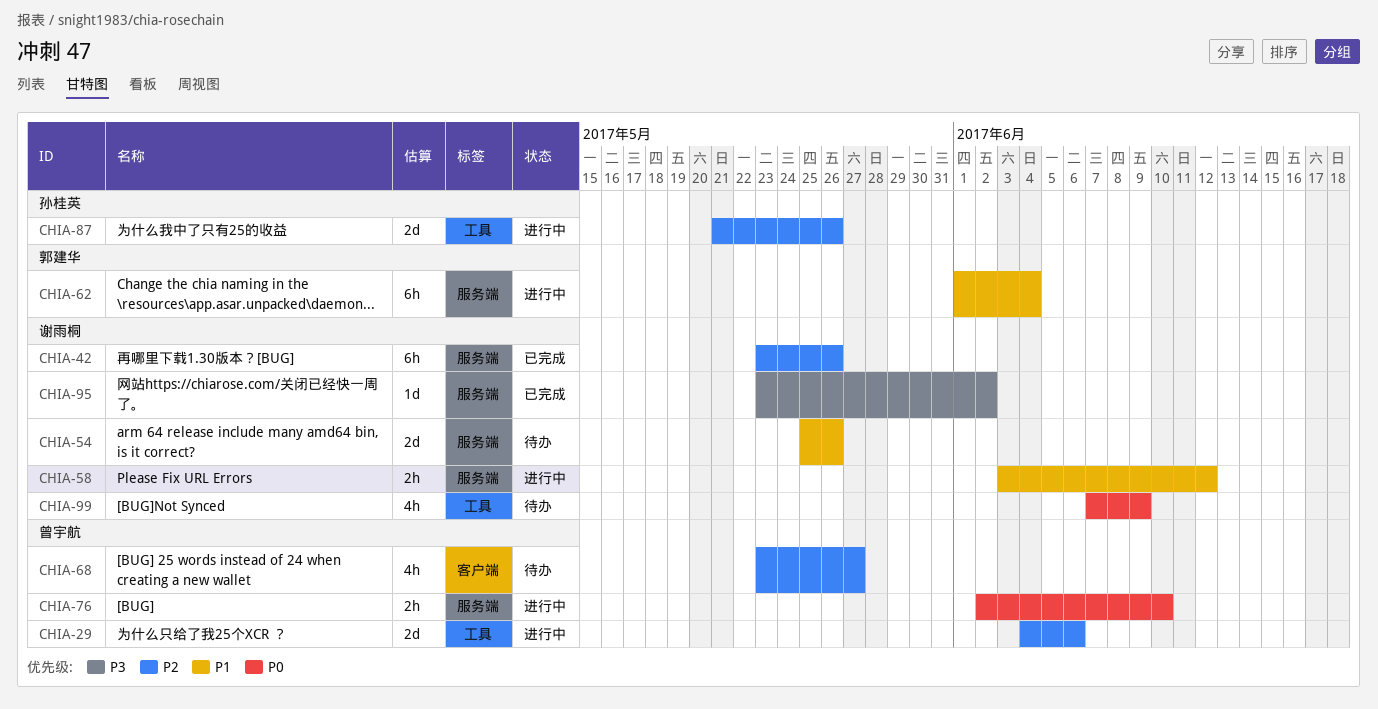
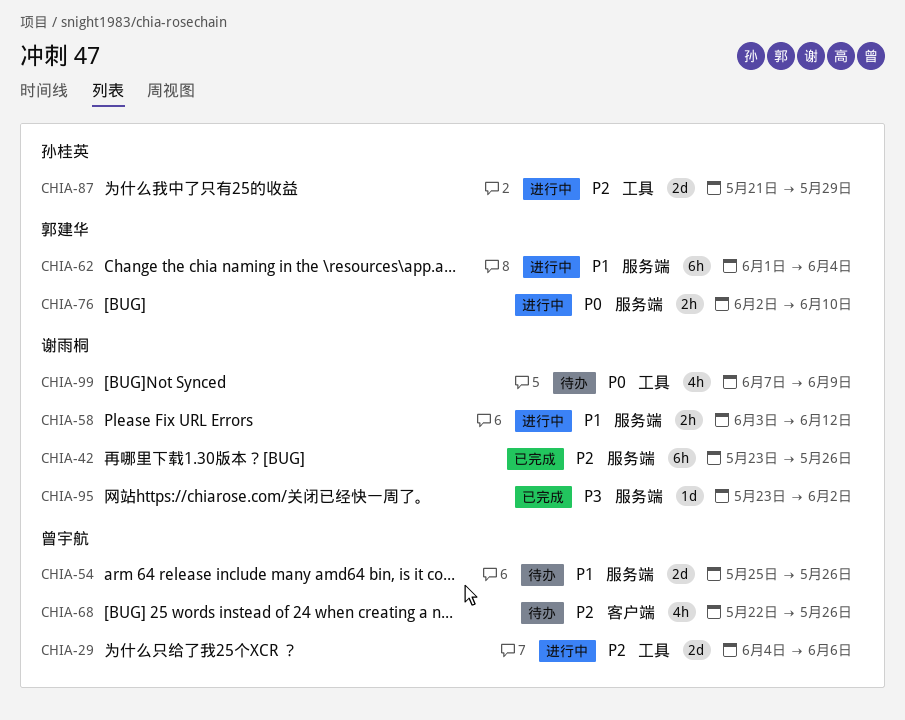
CHIA-54, owner: 谢雨桐 -> 曾宇航
CHIA-68, start: May 23 -> May 22
CHIA-68, due: May 27 -> May 26
CHIA-76, owner: 曾宇航 -> 郭建华
CHIA-87, due: May 26 -> May 29

